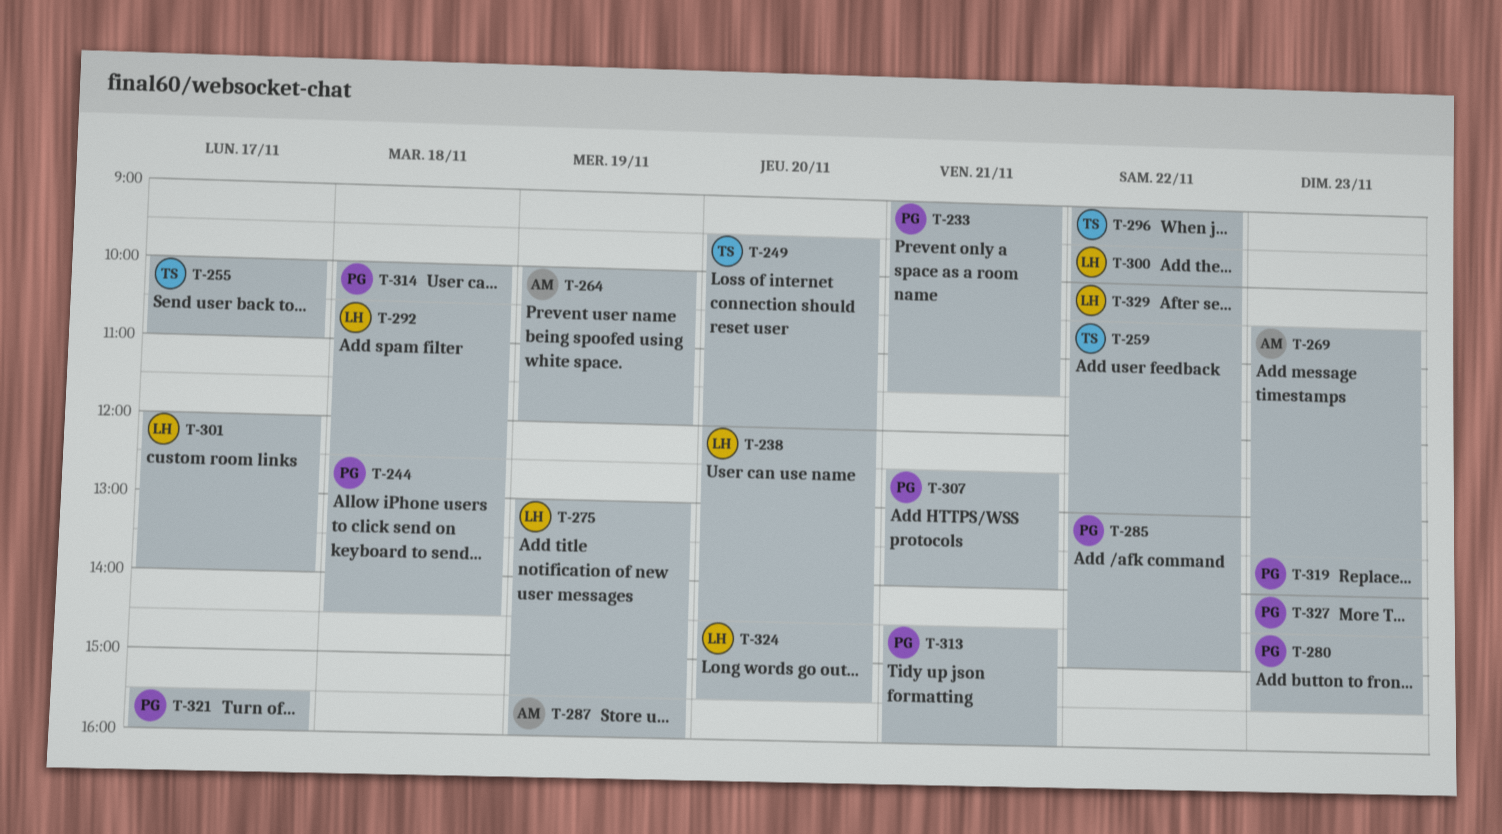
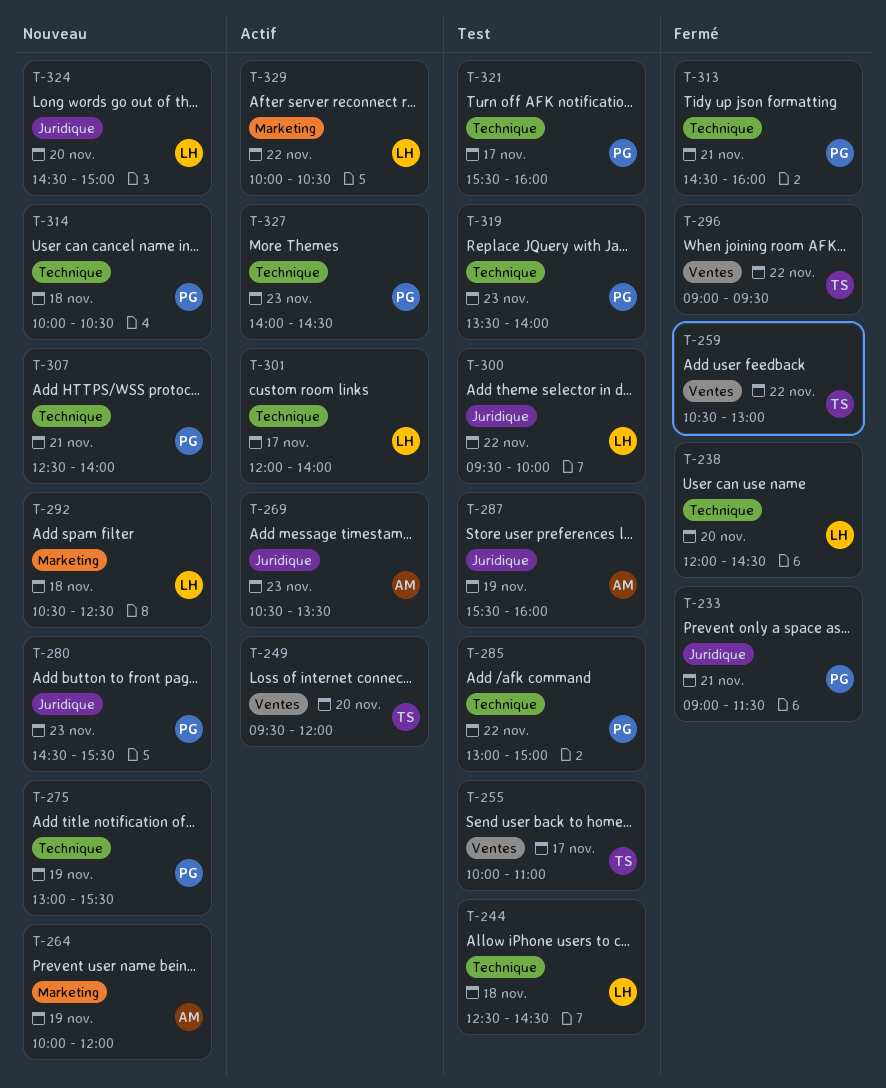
T-244, owner: PG -> LH
T-275, owner: LH -> PG
T-324, ends: 15:30 -> 15:00

